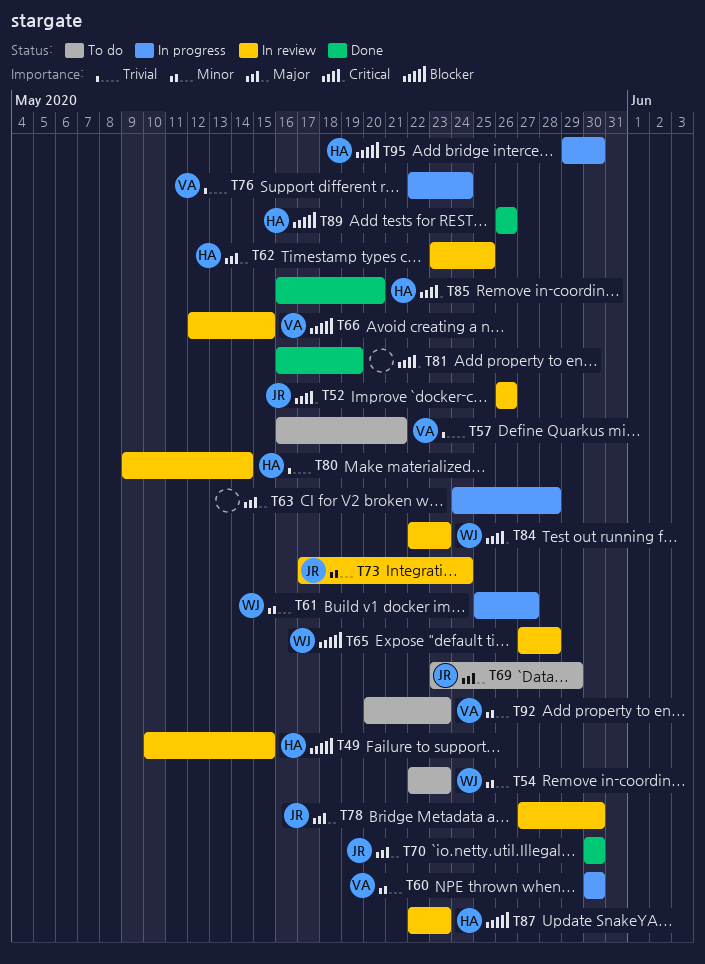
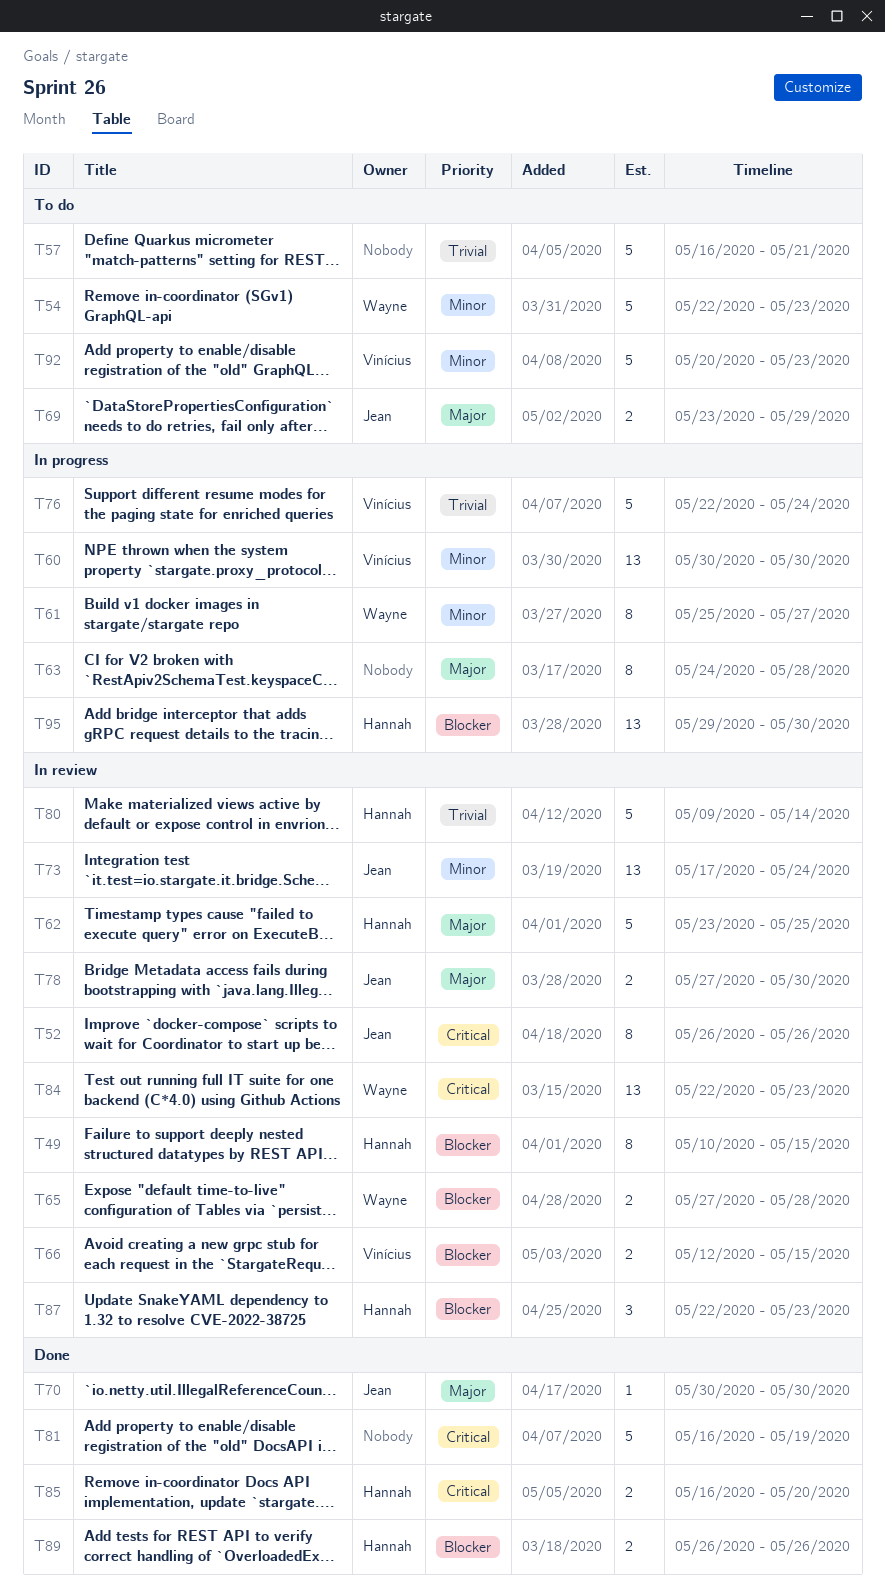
T57, owner: Vinícius -> none

